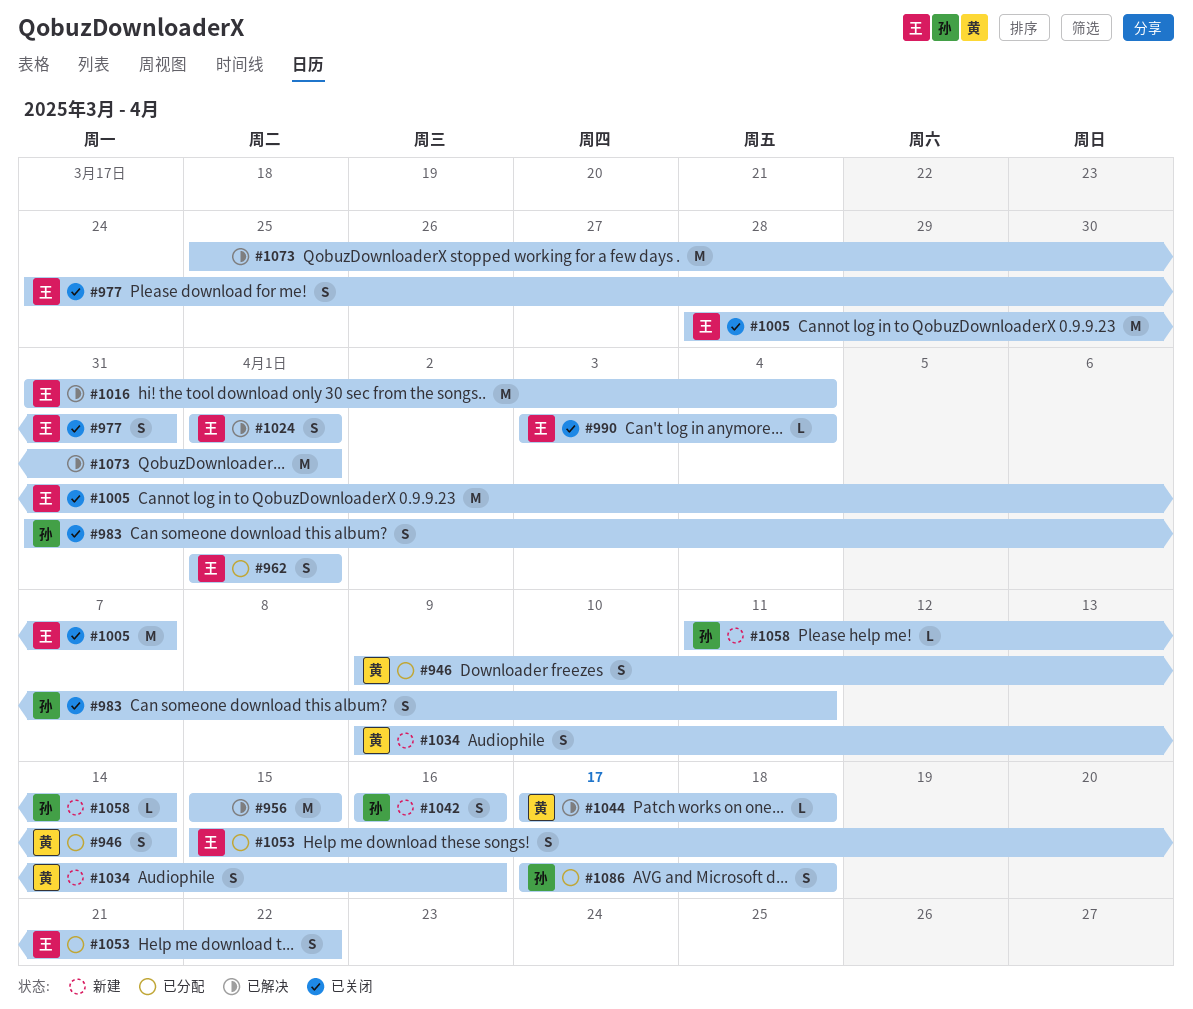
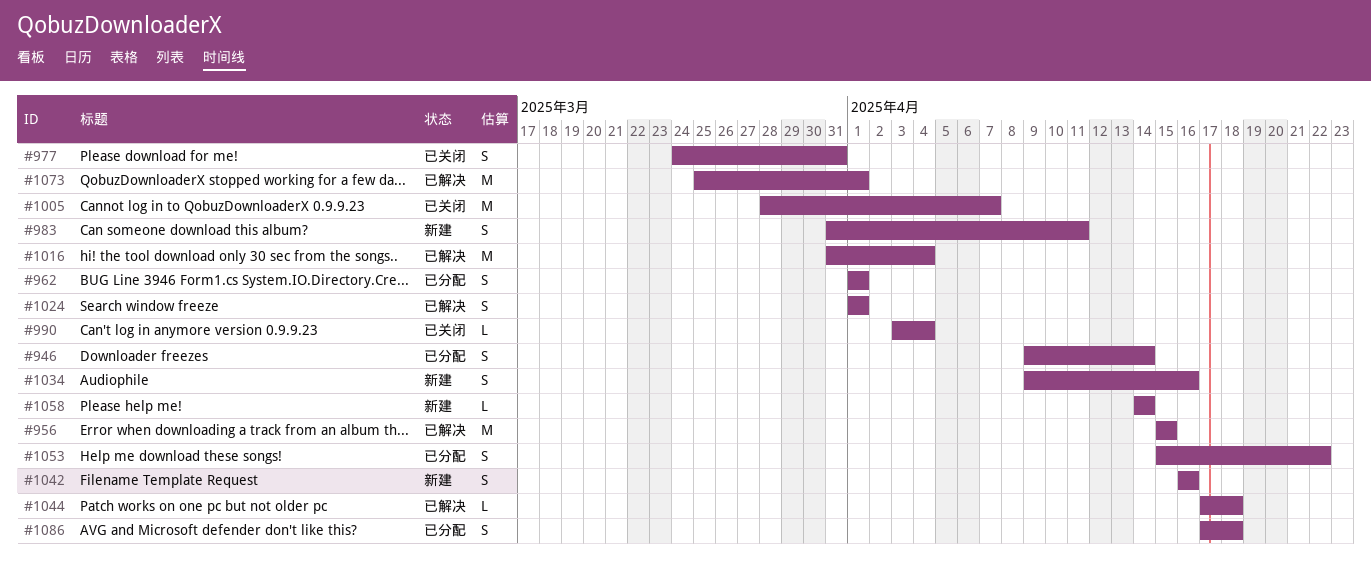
#983, status: 已关闭 -> 新建
#1058, start: Apr 11 -> Apr 14

